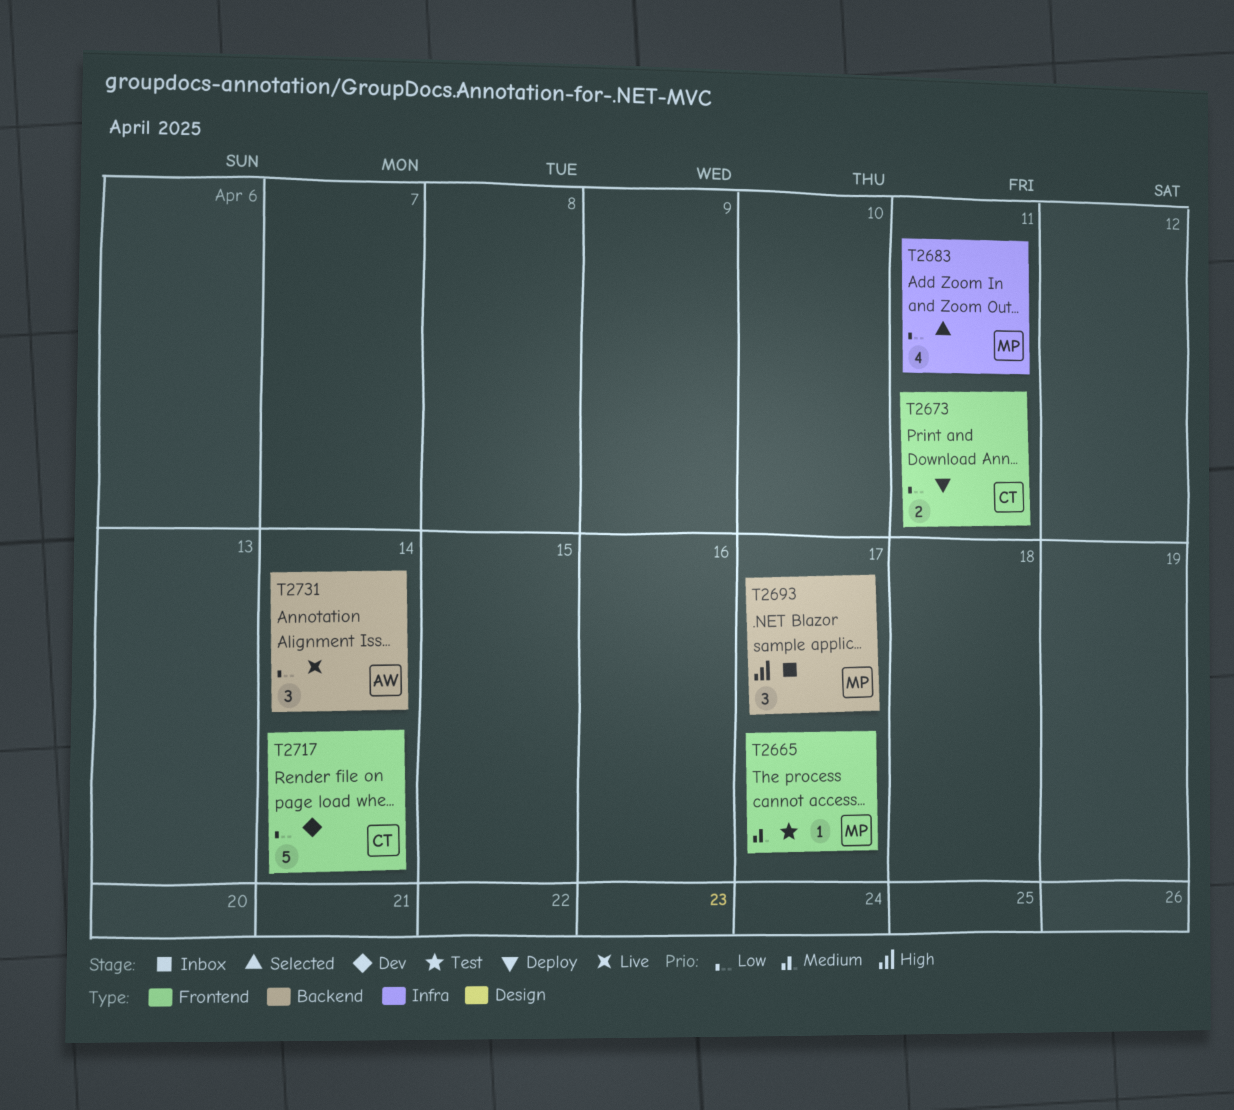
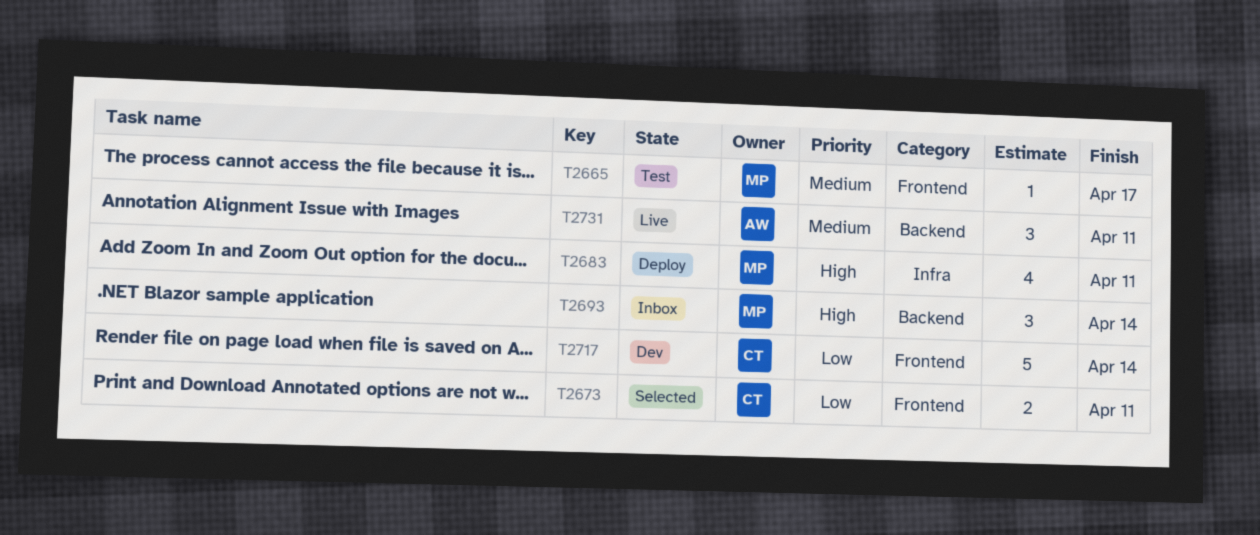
T2673, status: Deploy -> Selected
T2683, status: Selected -> Deploy
T2683, priority: Low -> High
T2693, due: Apr 17 -> Apr 14
T2731, priority: Low -> Medium
T2731, due: Apr 14 -> Apr 11

